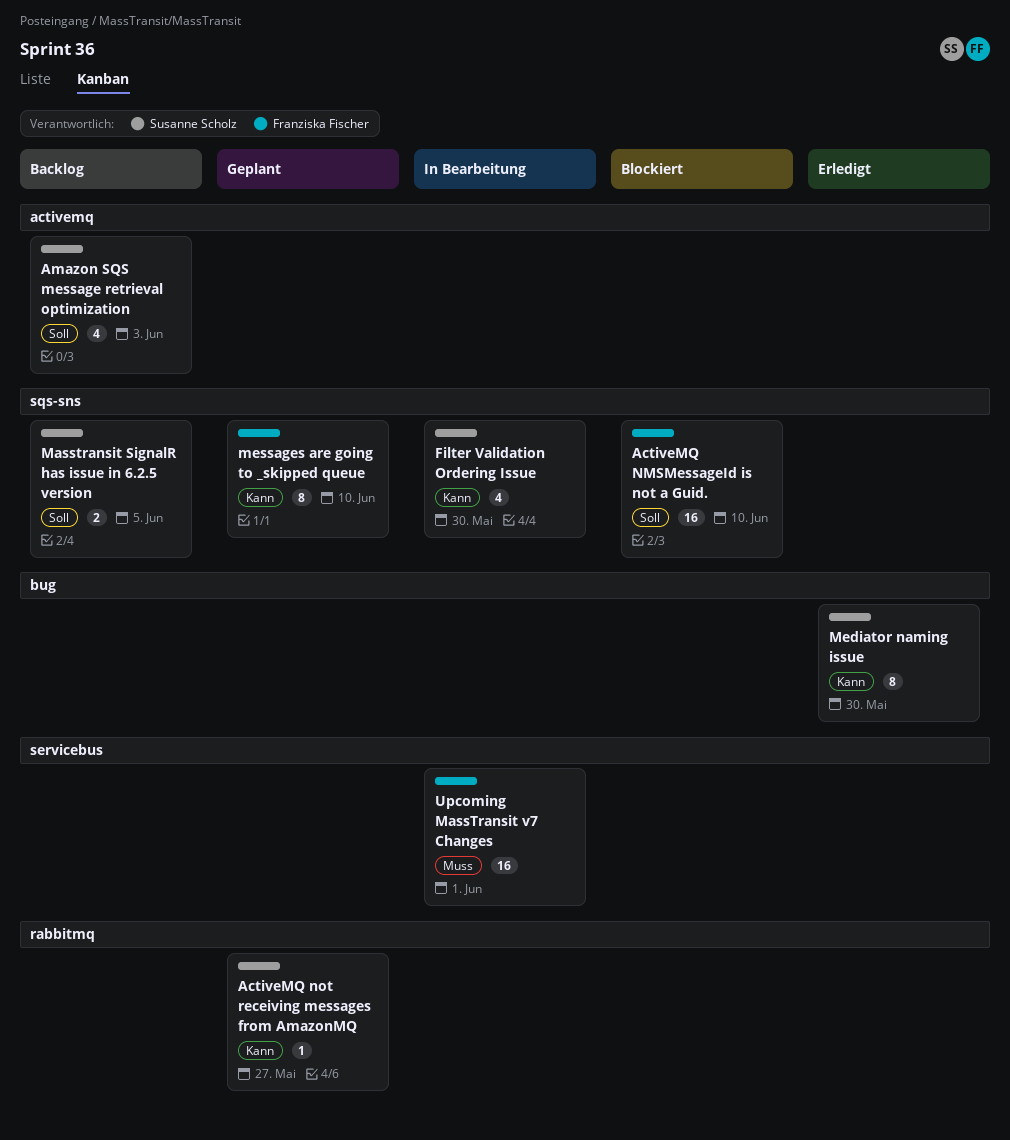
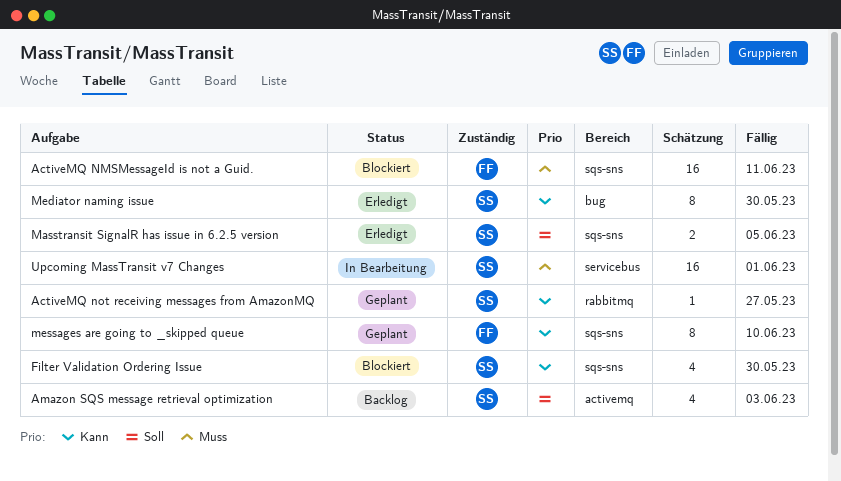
ActiveMQ NMSMessageId is not a Guid., priority: Soll -> Muss
ActiveMQ NMSMessageId is not a Guid., due: Jun 10 -> Jun 11
Filter Validation Ordering Issue, status: In Bearbeitung -> Blockiert
Masstransit SignalR has issue in 6.2.5 version, status: Backlog -> Erledigt
Upcoming MassTransit v7 Changes, owner: Franziska Fischer -> Susanne Scholz

